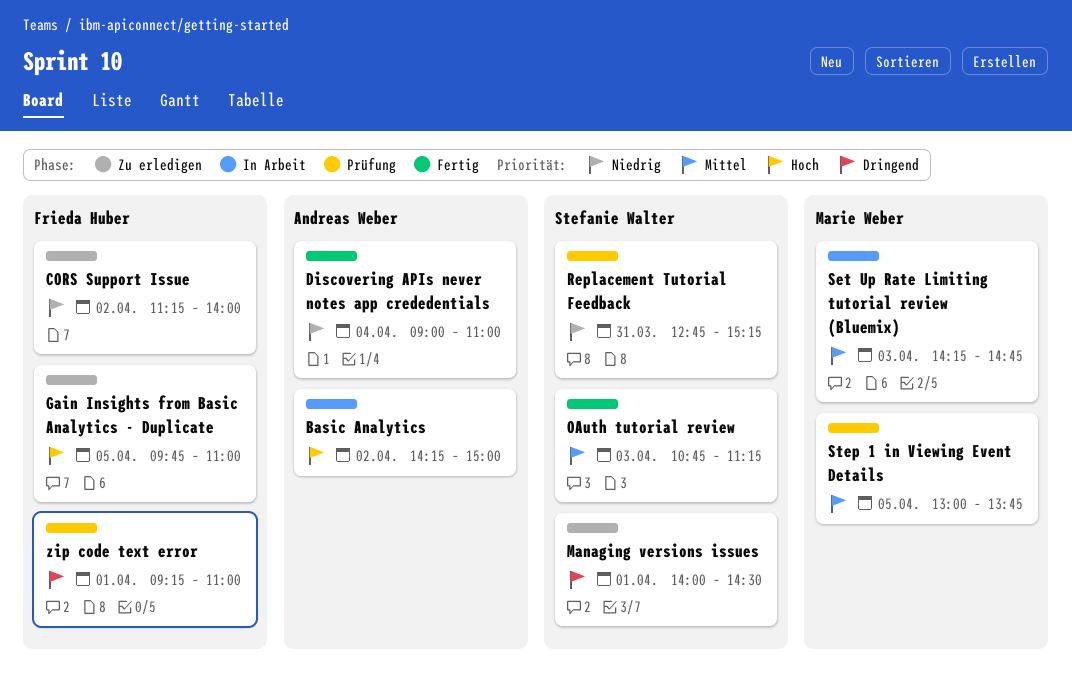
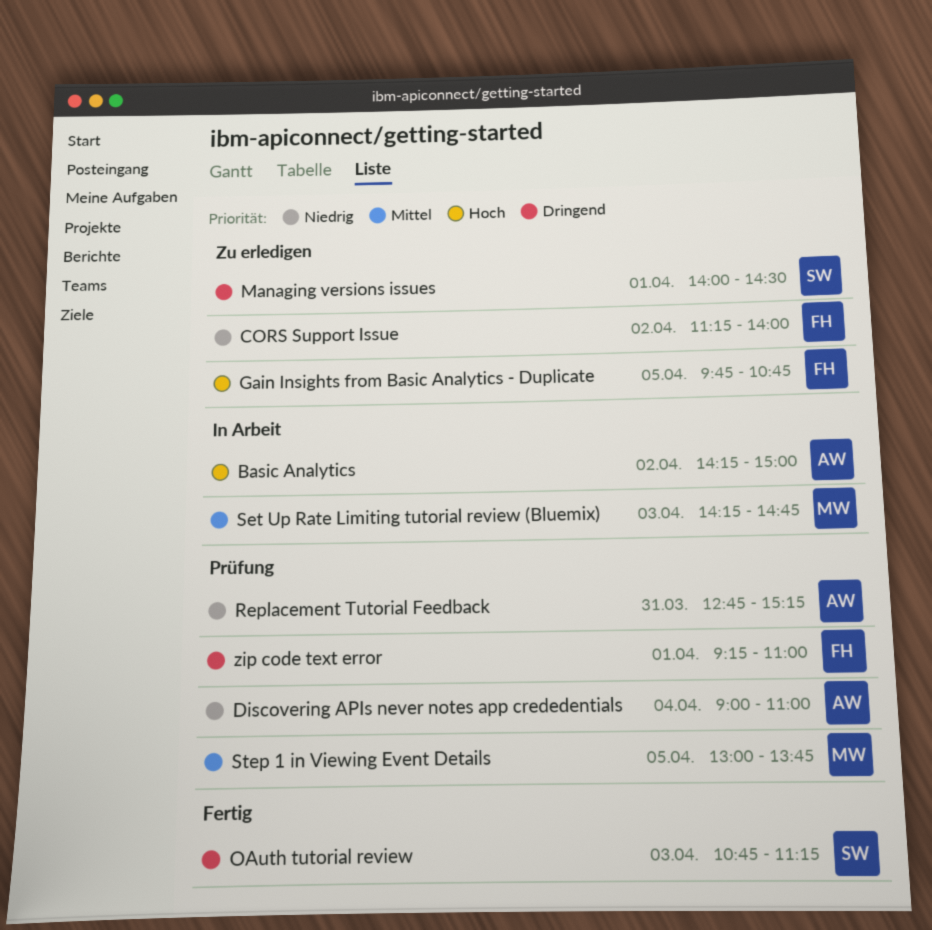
Discovering APIs never notes app crededentials, status: Fertig -> Prüfung
Gain Insights from Basic Analytics - Duplicate, ends: 11:00 -> 10:45
OAuth tutorial review, priority: Mittel -> Dringend
Replacement Tutorial Feedback, owner: Stefanie Walter -> Andreas Weber

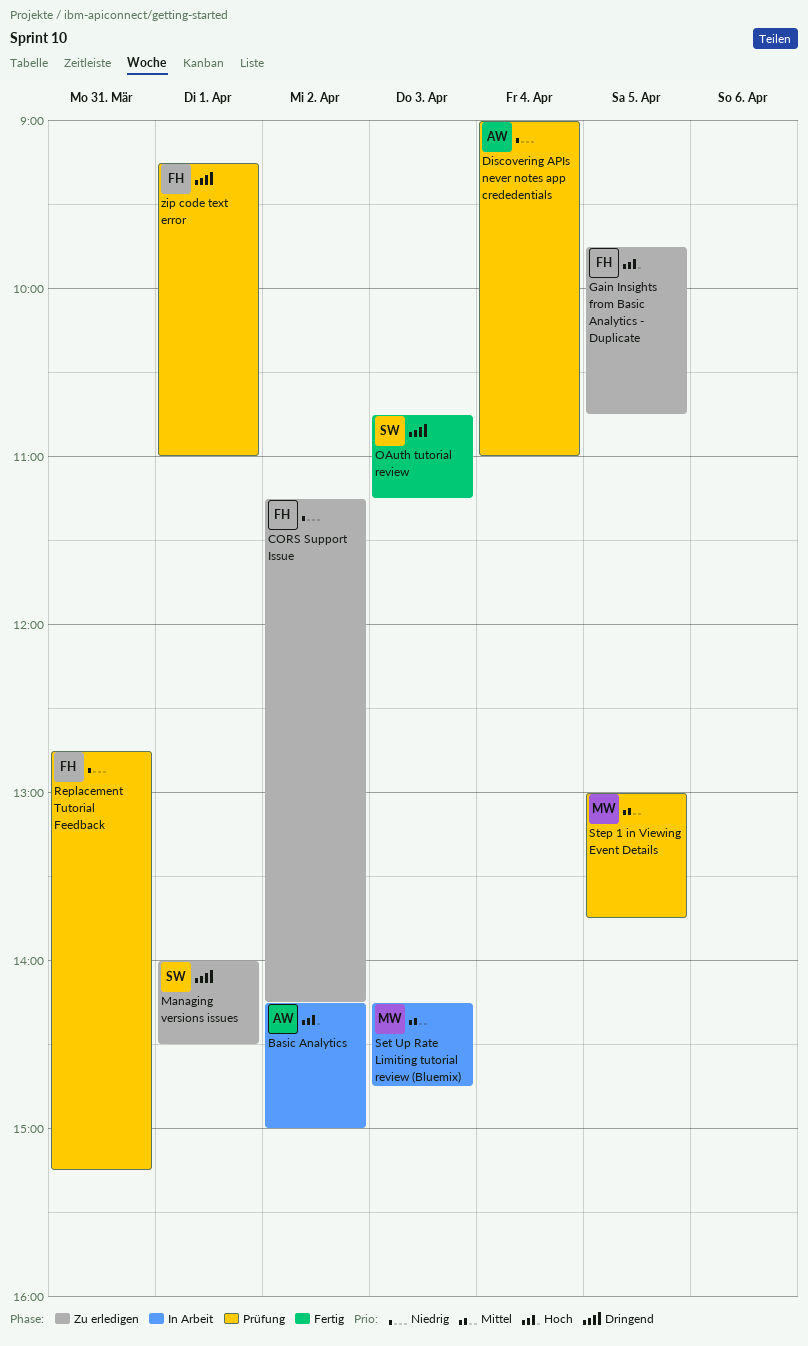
CORS Support Issue, ends: 14:00 -> 14:15
Replacement Tutorial Feedback, owner: AW -> FH

